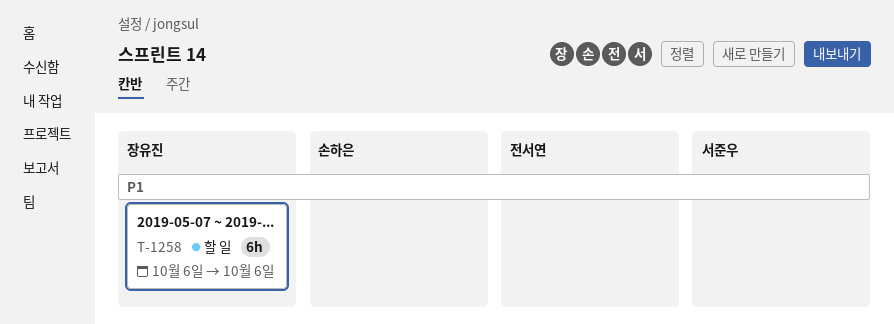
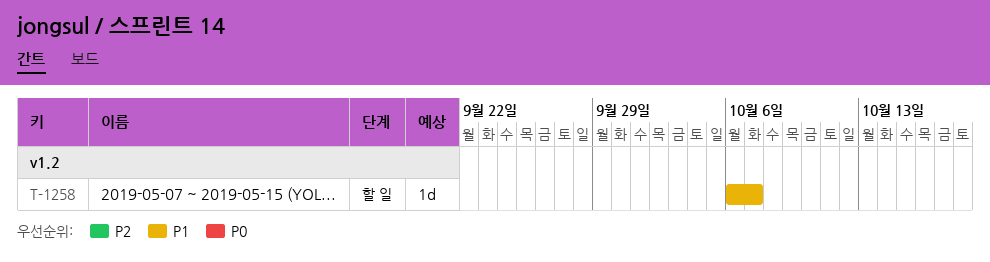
T-1258, estimate: 6h -> 1d
T-1258, due: Oct 6 -> Oct 7

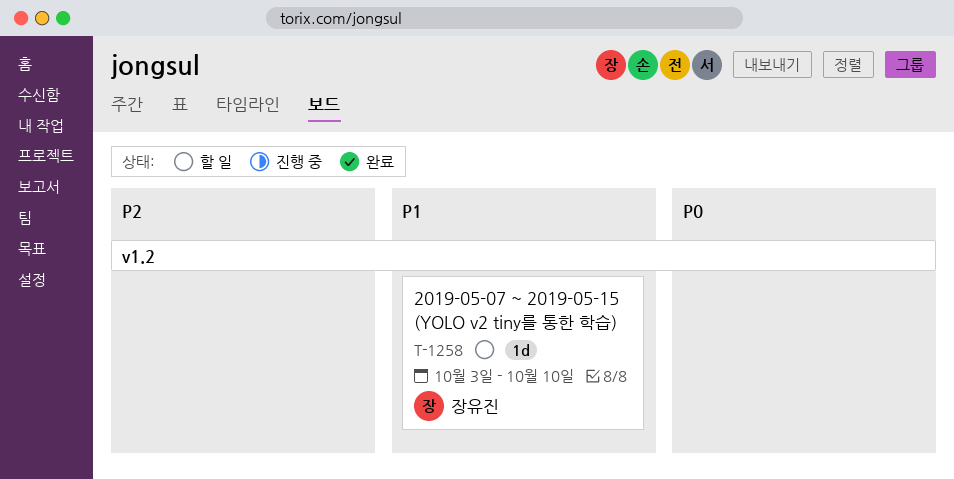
T-1258, start: Oct 6 -> Oct 3
T-1258, due: Oct 7 -> Oct 10

